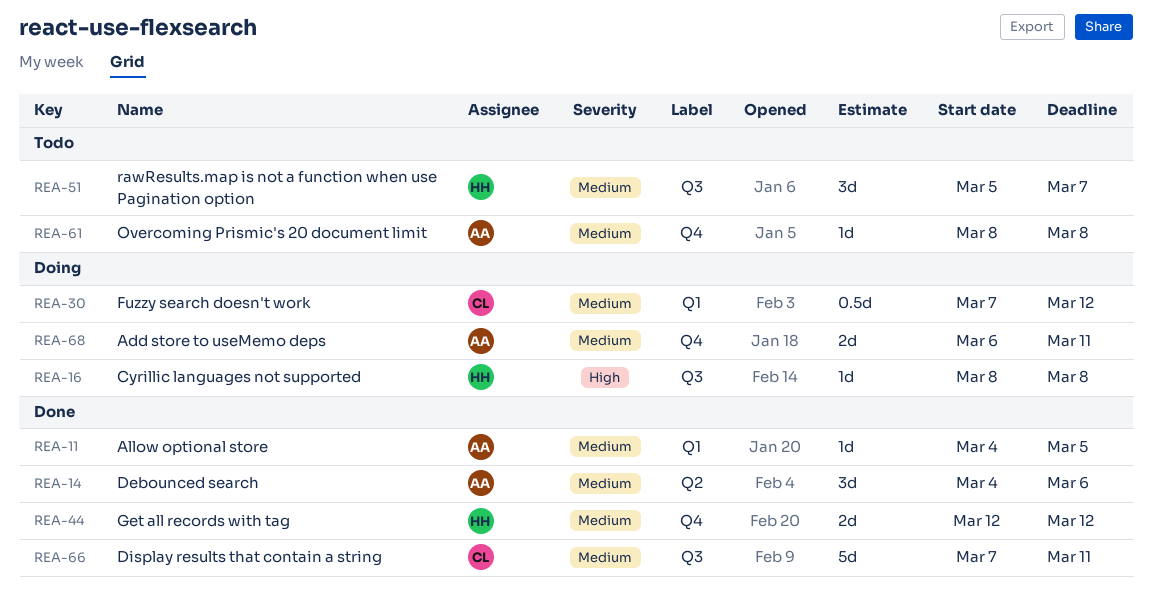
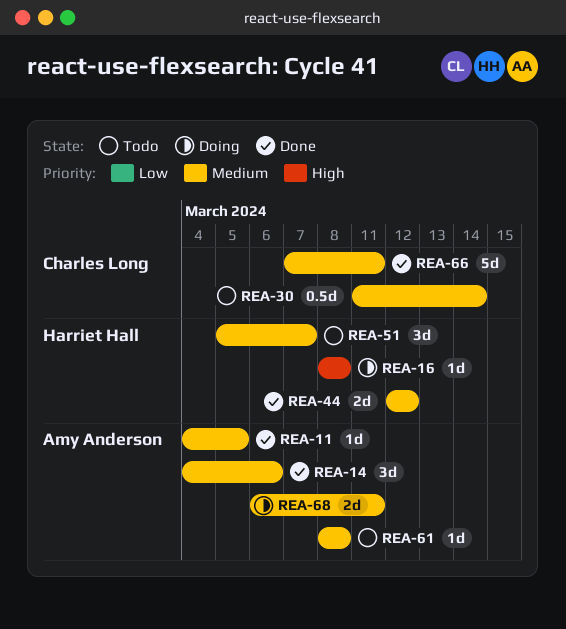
REA-30, status: Doing -> Todo
REA-30, start: Mar 7 -> Mar 11
REA-30, due: Mar 12 -> Mar 14

